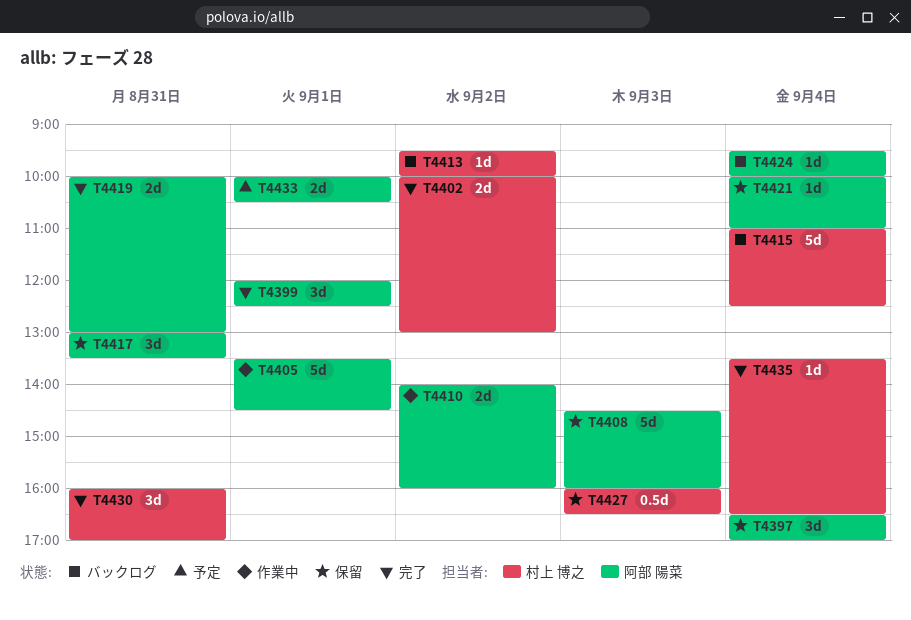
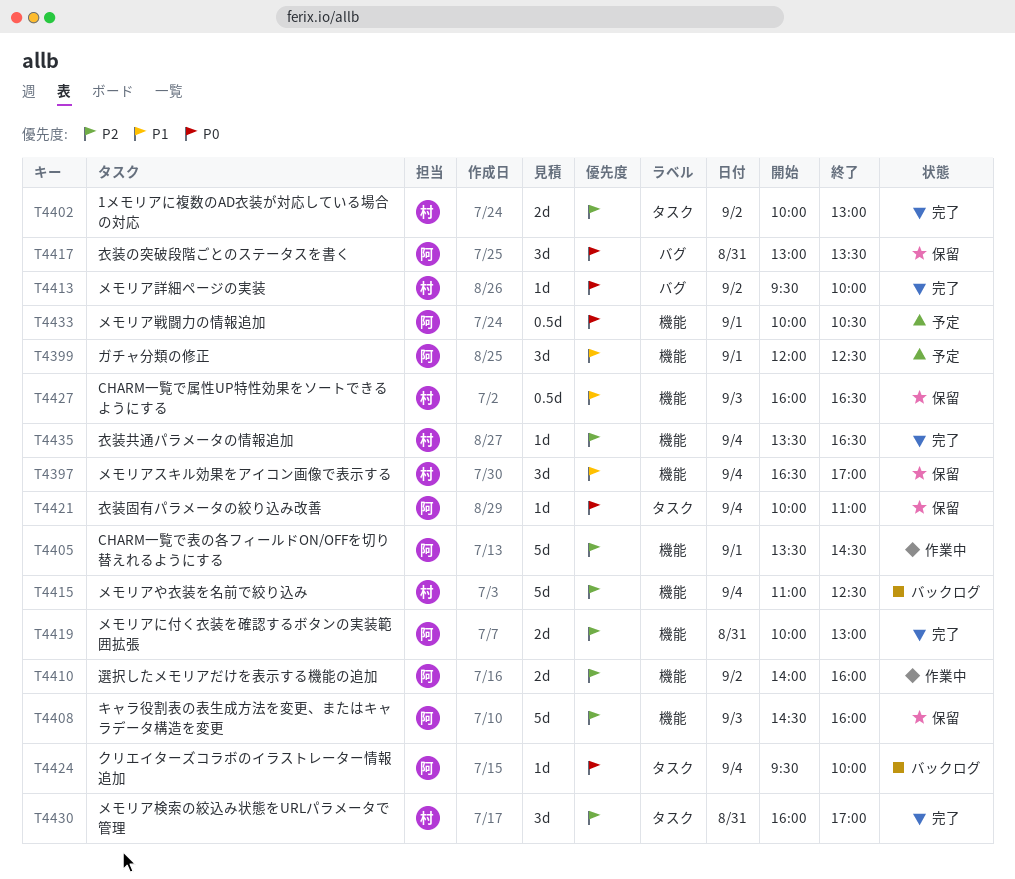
T4397, owner: 阿部 陽菜 -> 村上 博之
T4399, status: 完了 -> 予定
T4413, status: バックログ -> 完了
T4433, estimate: 2d -> 0.5d

